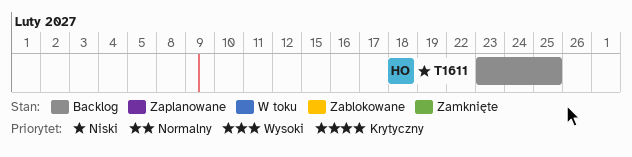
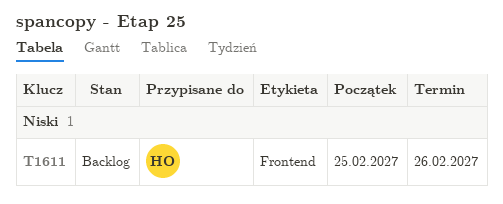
T1611, start: Feb 23 -> Feb 25
T1611, due: Feb 25 -> Feb 26

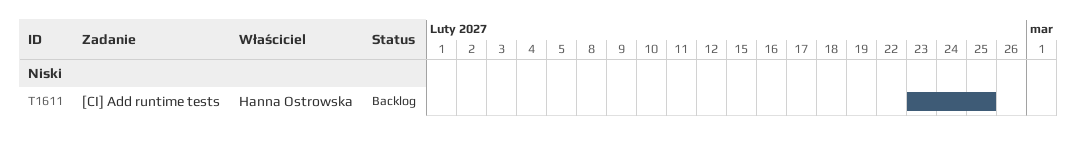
T1611, start: Feb 25 -> Feb 23
T1611, due: Feb 26 -> Feb 25

